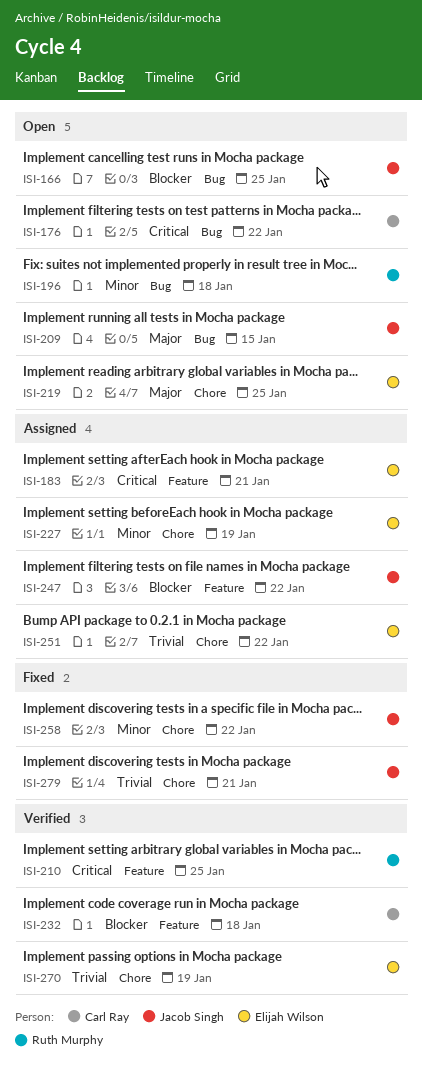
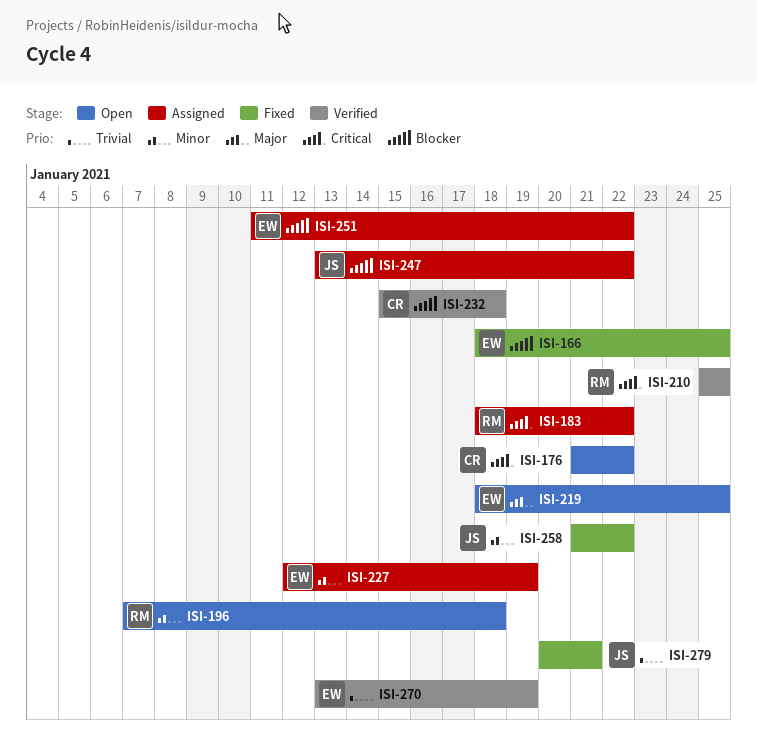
ISI-166, status: Open -> Fixed
ISI-166, owner: Jacob Singh -> Elijah Wilson
ISI-183, owner: Elijah Wilson -> Ruth Murphy
ISI-183, due: Jan 21 -> Jan 22
ISI-209: present -> none
ISI-251, priority: Trivial -> Blocker

